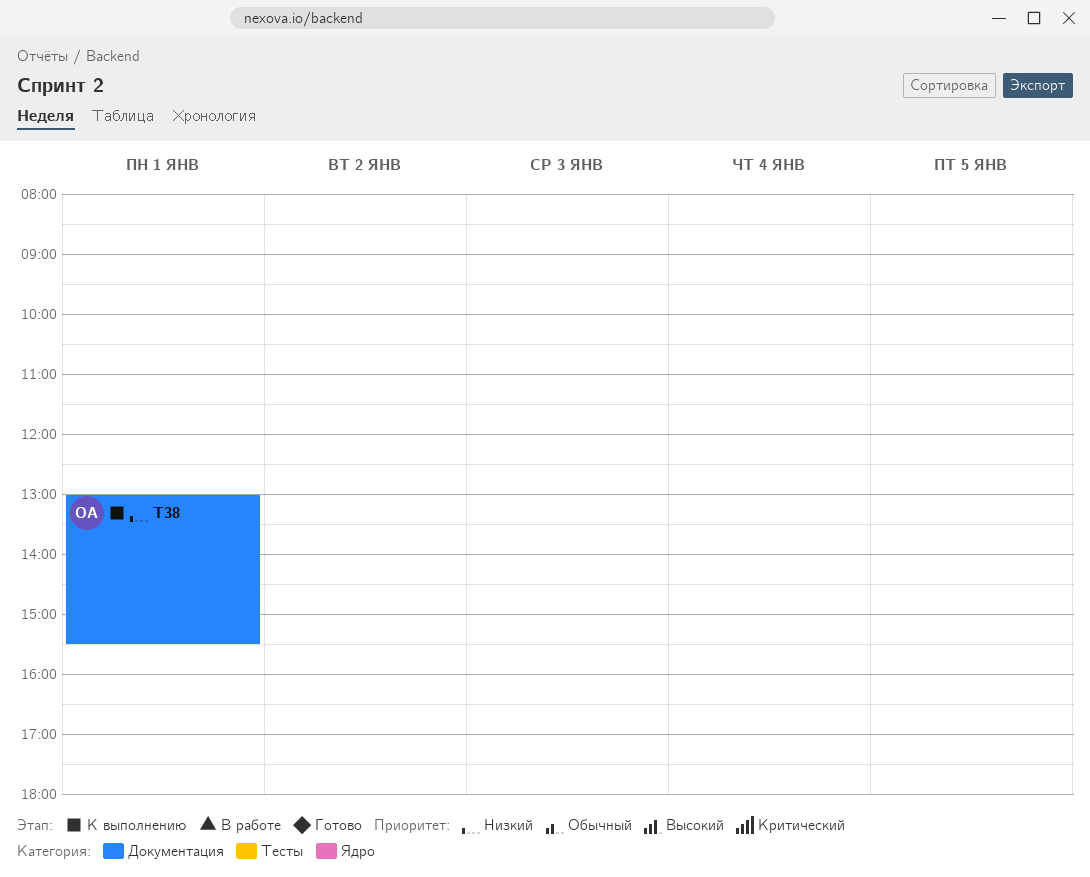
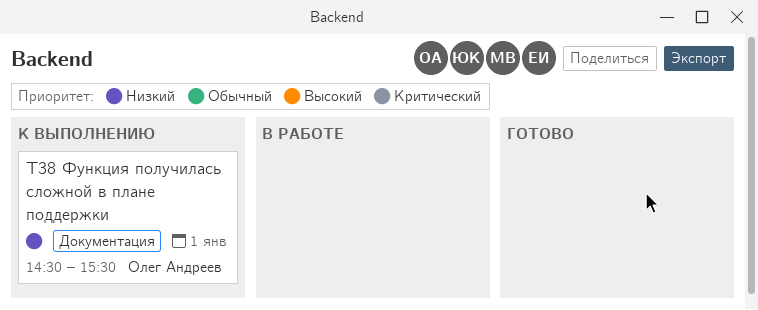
T38, begins: 13:00 -> 14:30

